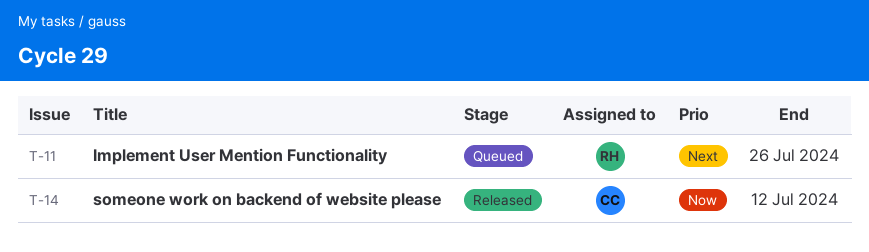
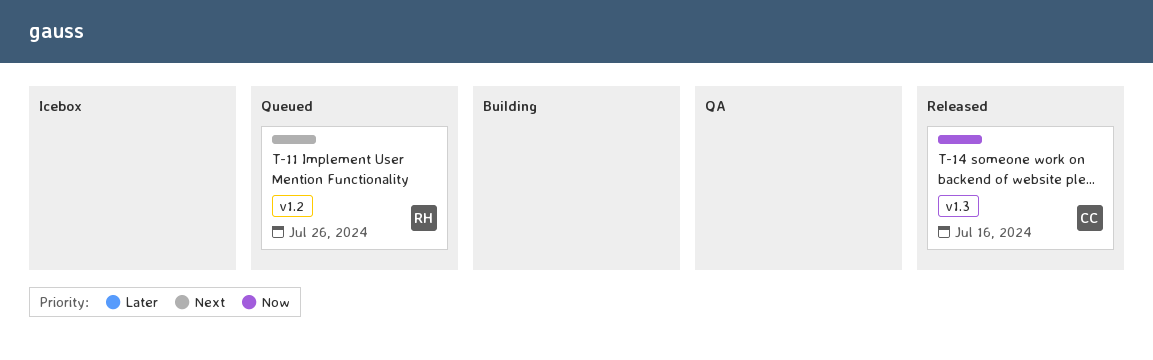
T-14, due: Jul 12 -> Jul 16

